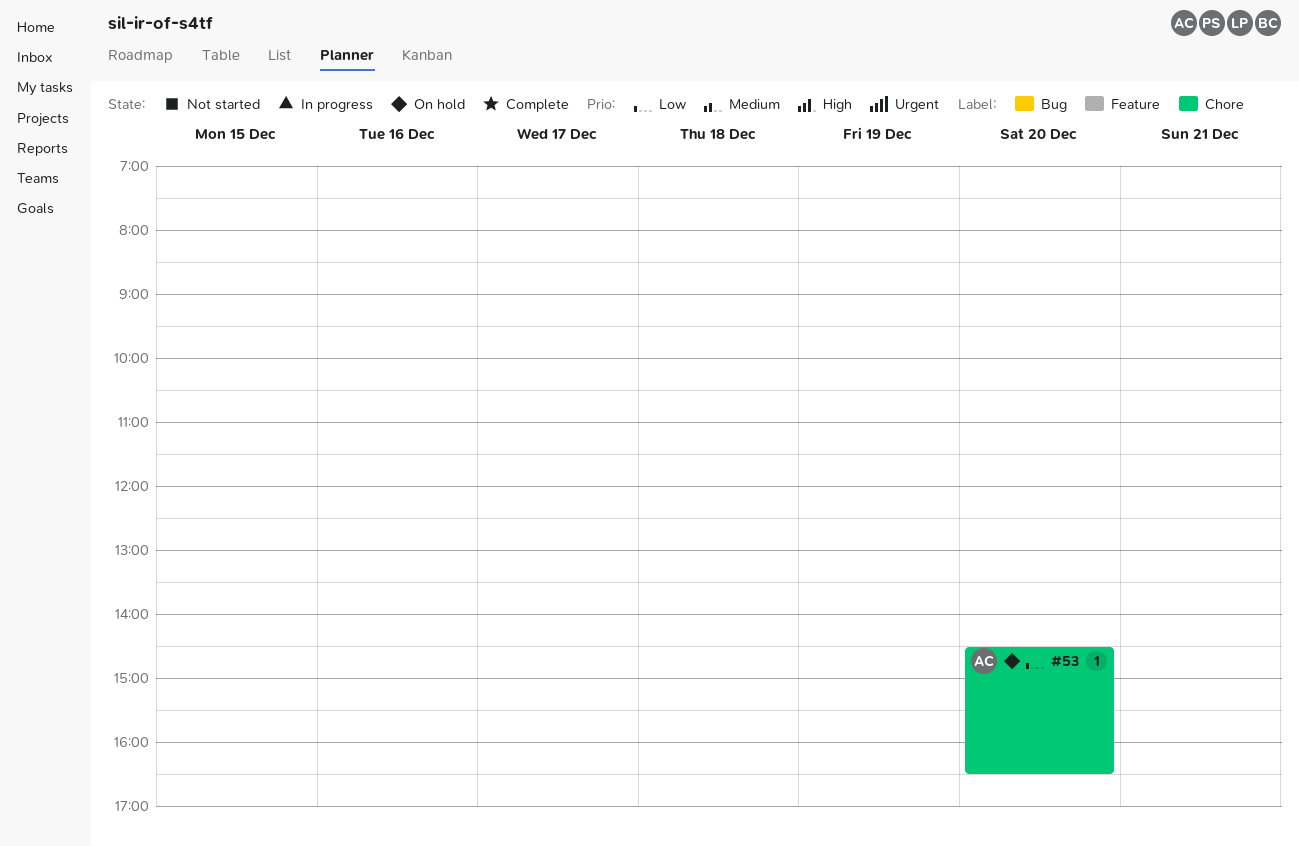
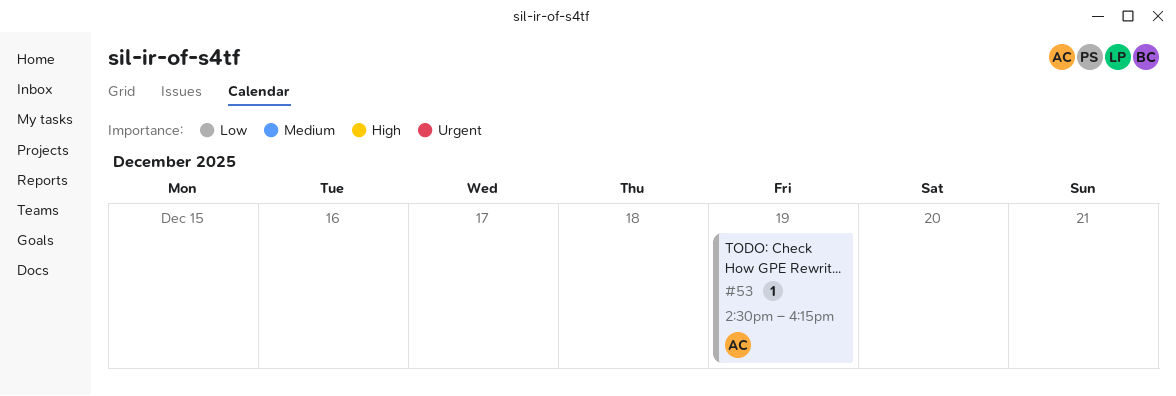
#53, day: Dec 20 -> Dec 19
#53, ends: 16:30 -> 16:15

